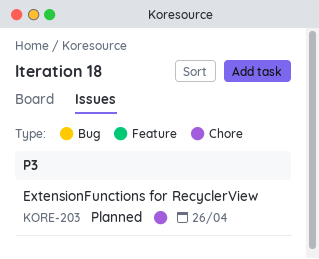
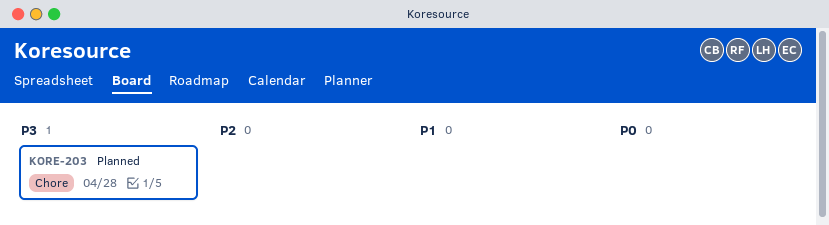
KORE-203, due: Apr 26 -> Apr 28

